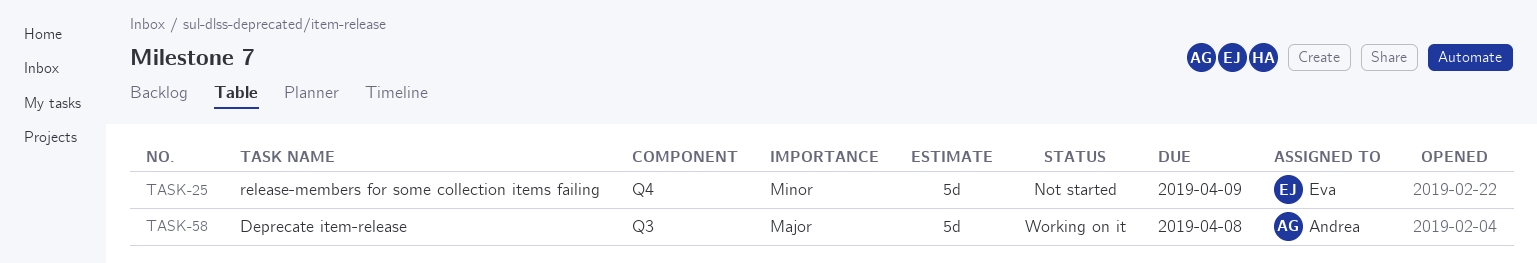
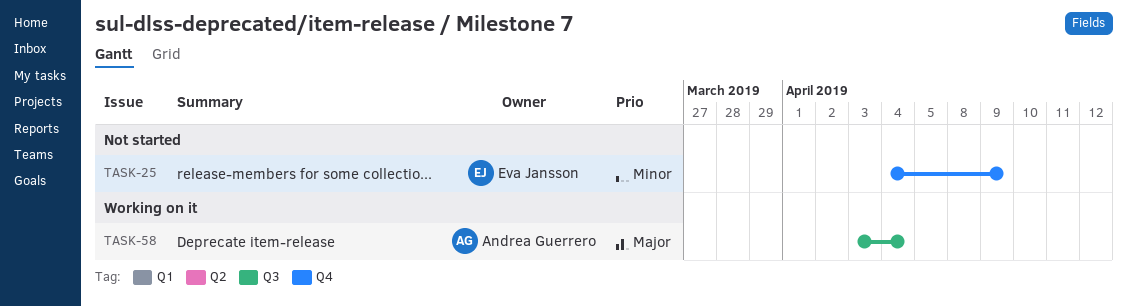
TASK-58, due: Apr 8 -> Apr 4

